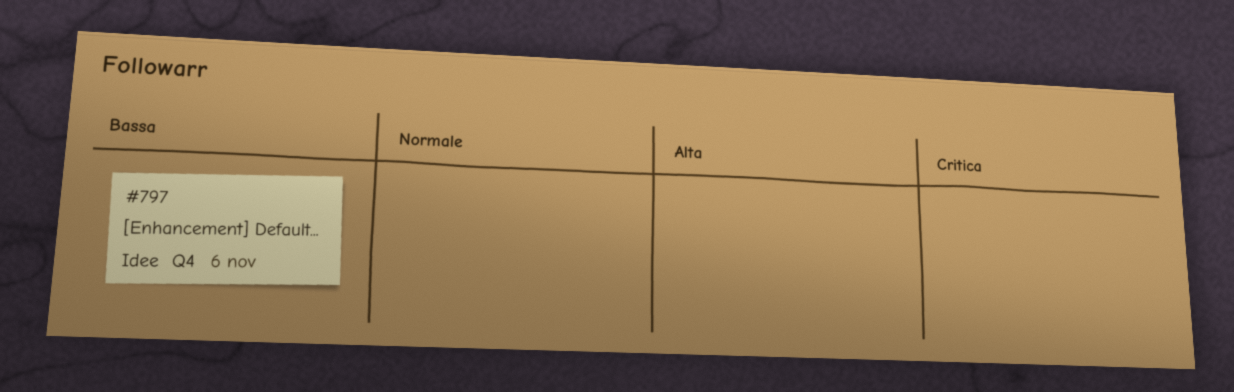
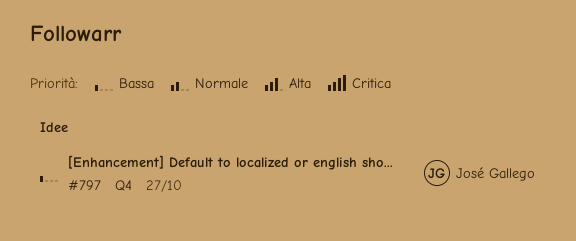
#797, due: Nov 6 -> Oct 27

